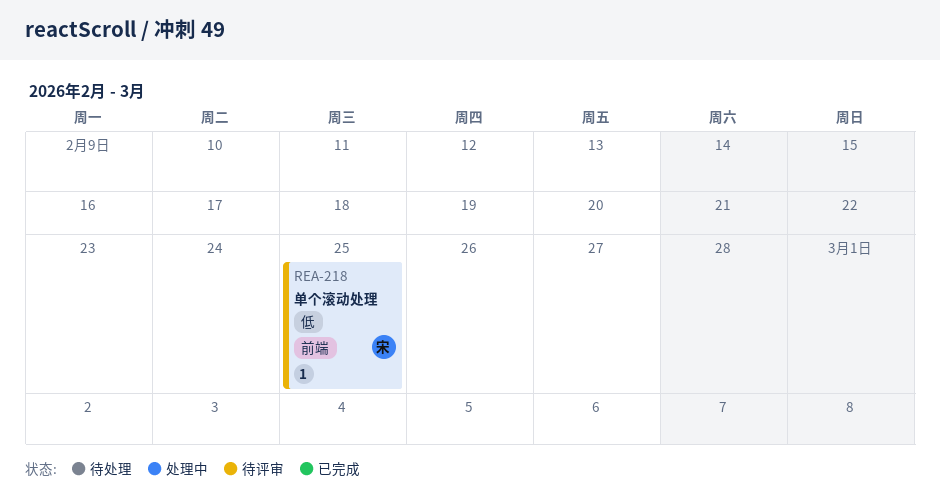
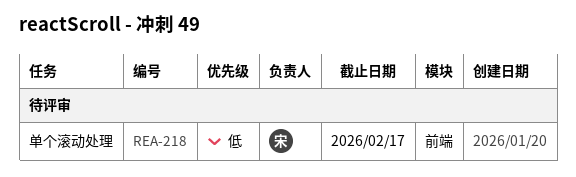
REA-218, due: Feb 25 -> Feb 17

